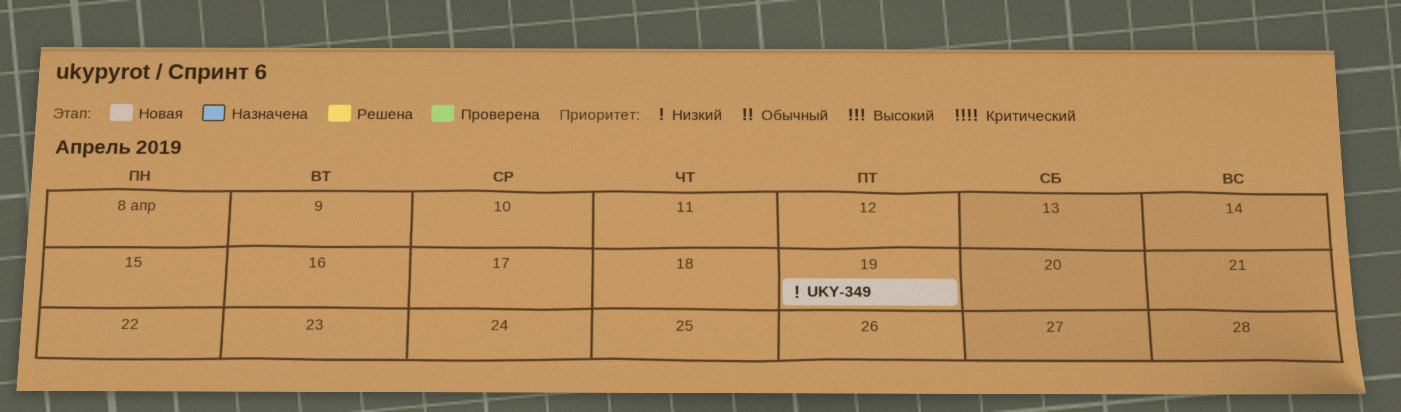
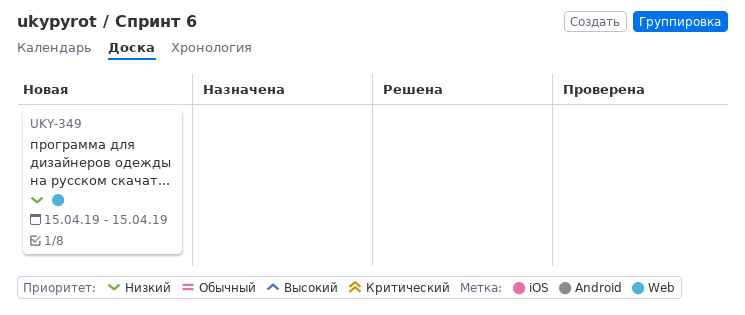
UKY-349, start: Apr 19 -> Apr 15
UKY-349, due: Apr 19 -> Apr 15

